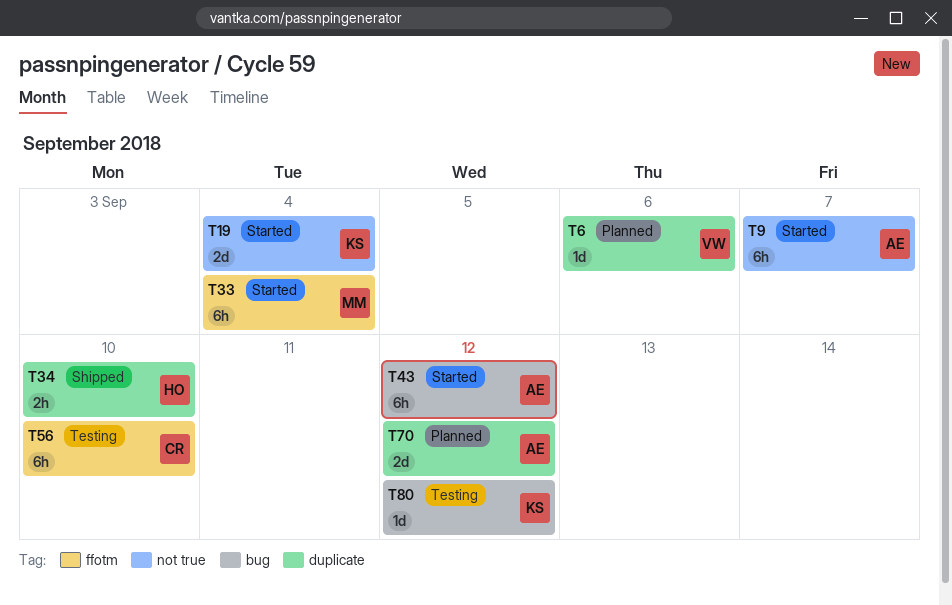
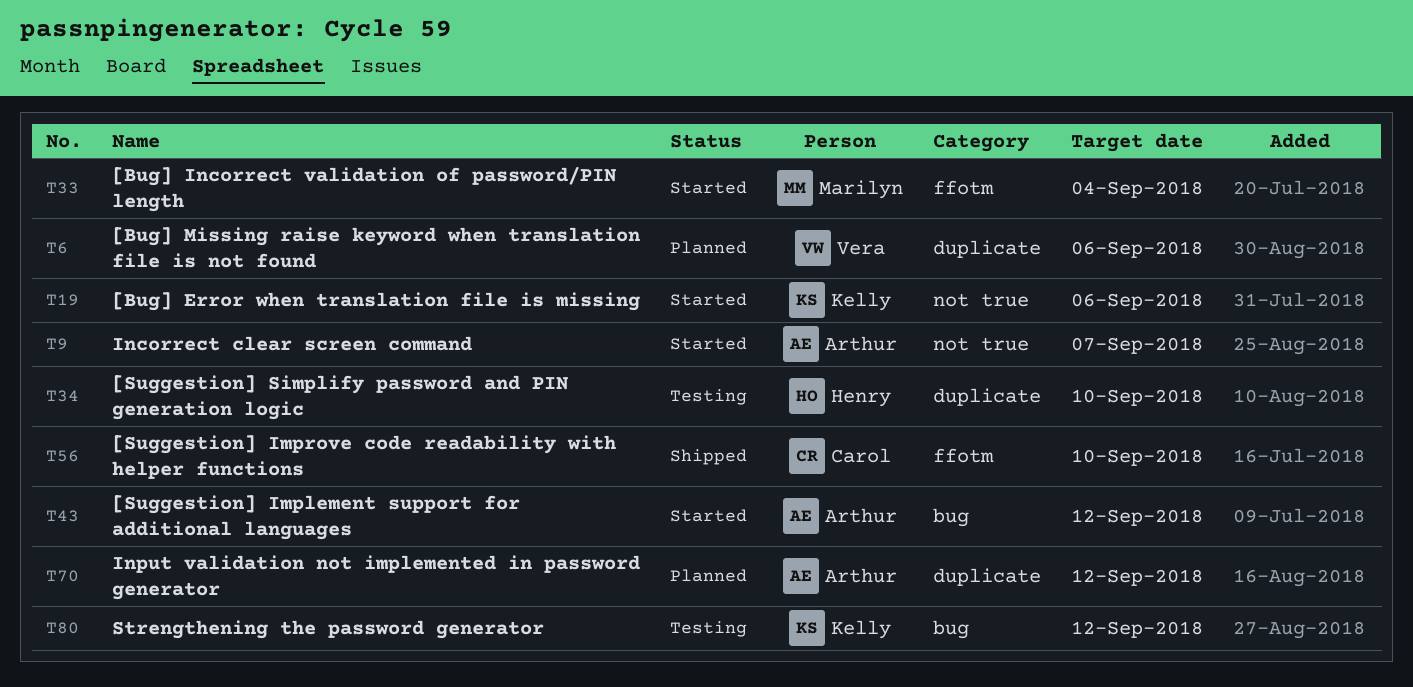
T19, due: Sep 4 -> Sep 6
T34, status: Shipped -> Testing
T56, status: Testing -> Shipped

